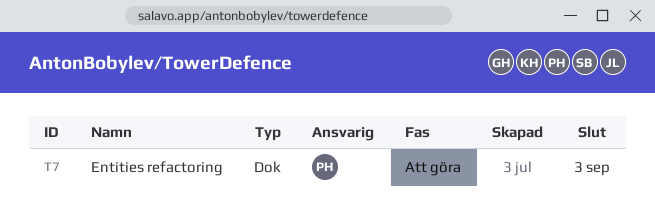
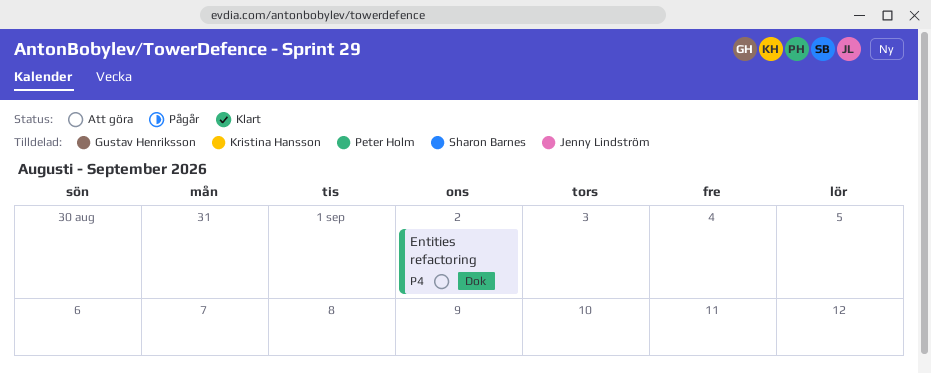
Entities refactoring, due: Sep 3 -> Sep 2

